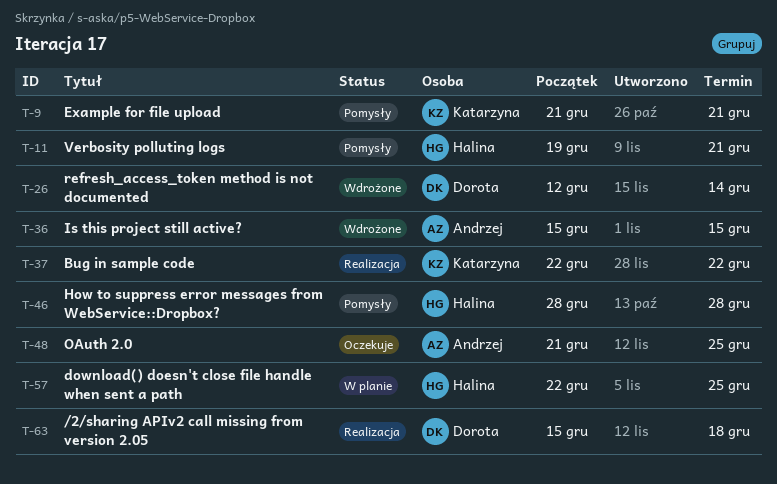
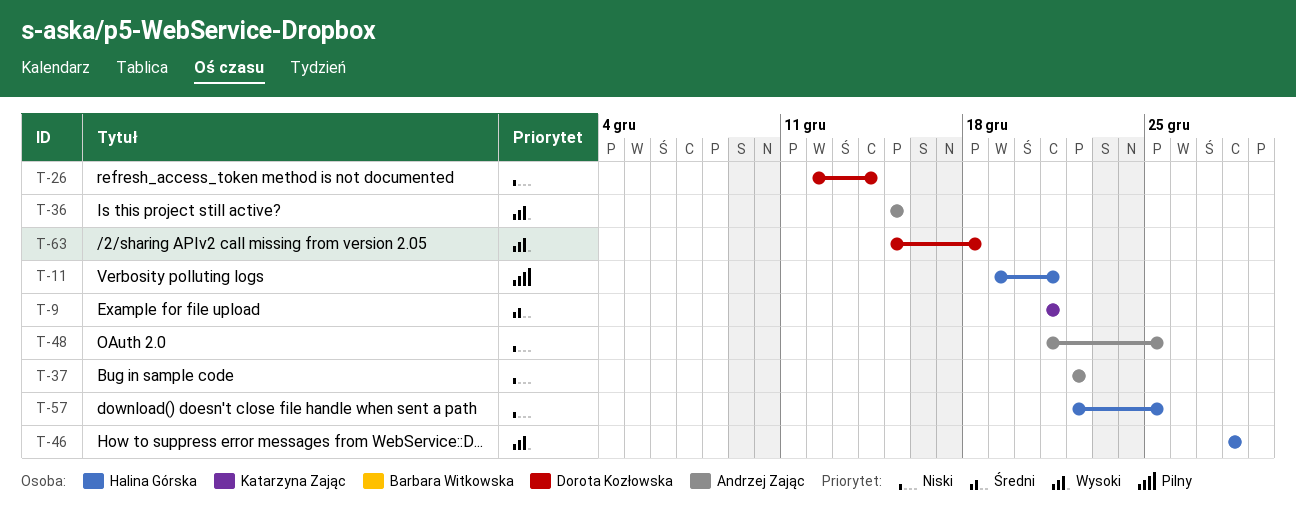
T-37, owner: Katarzyna Zając -> Andrzej Zając

